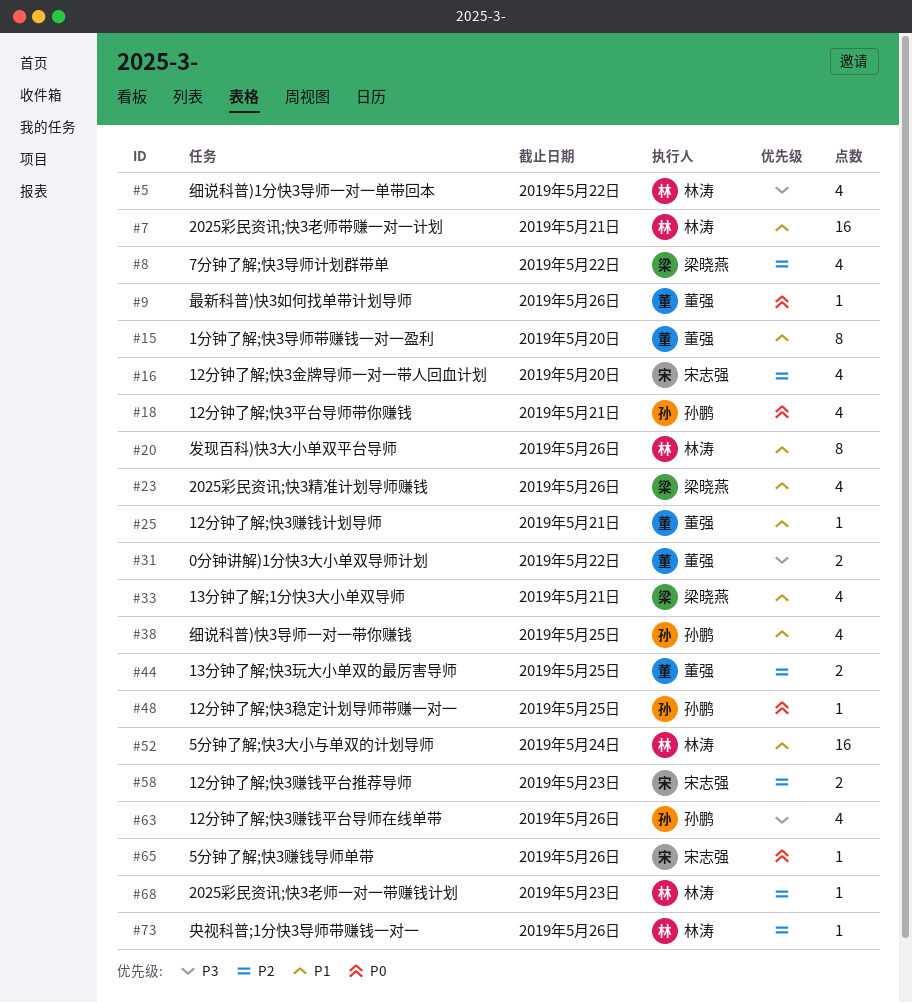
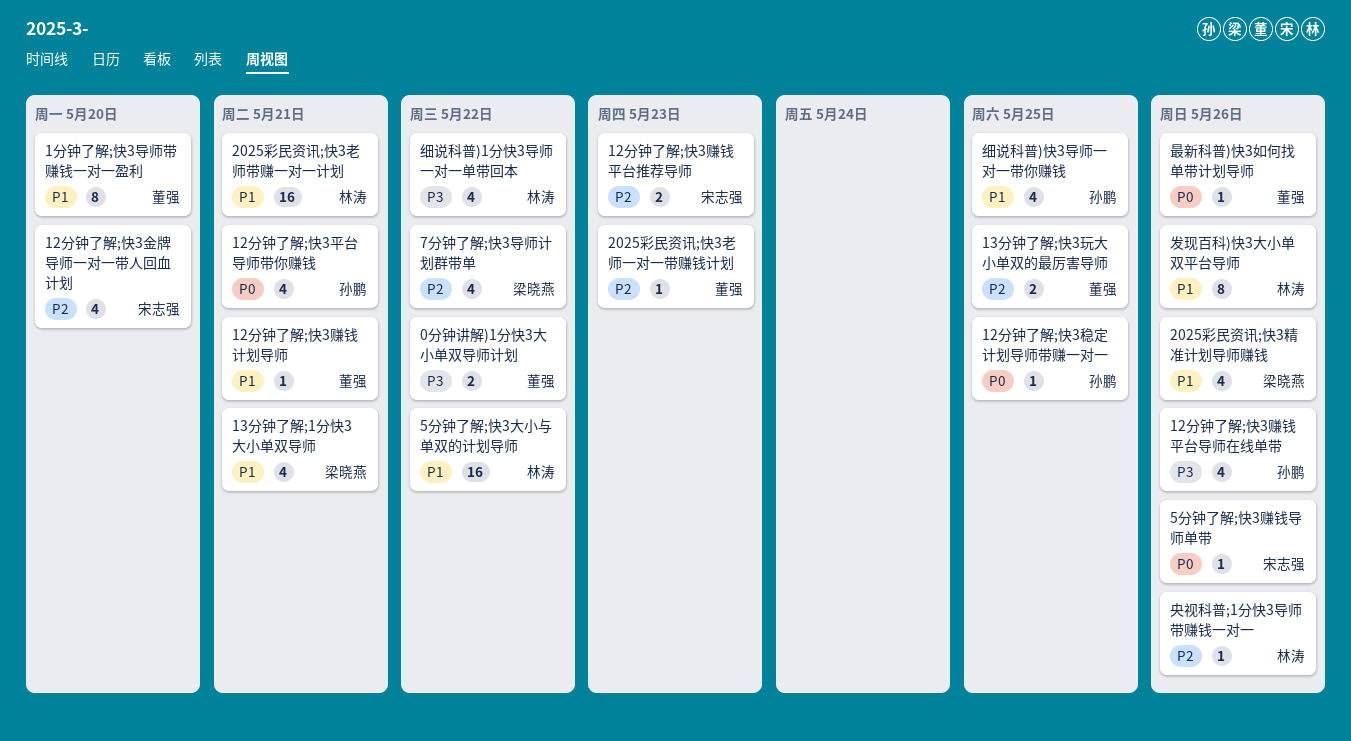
2025彩民资讯;快3老师一对一带赚钱计划, owner: 林涛 -> 董强
5分钟了解;快3大小与单双的计划导师, due: May 24 -> May 22

